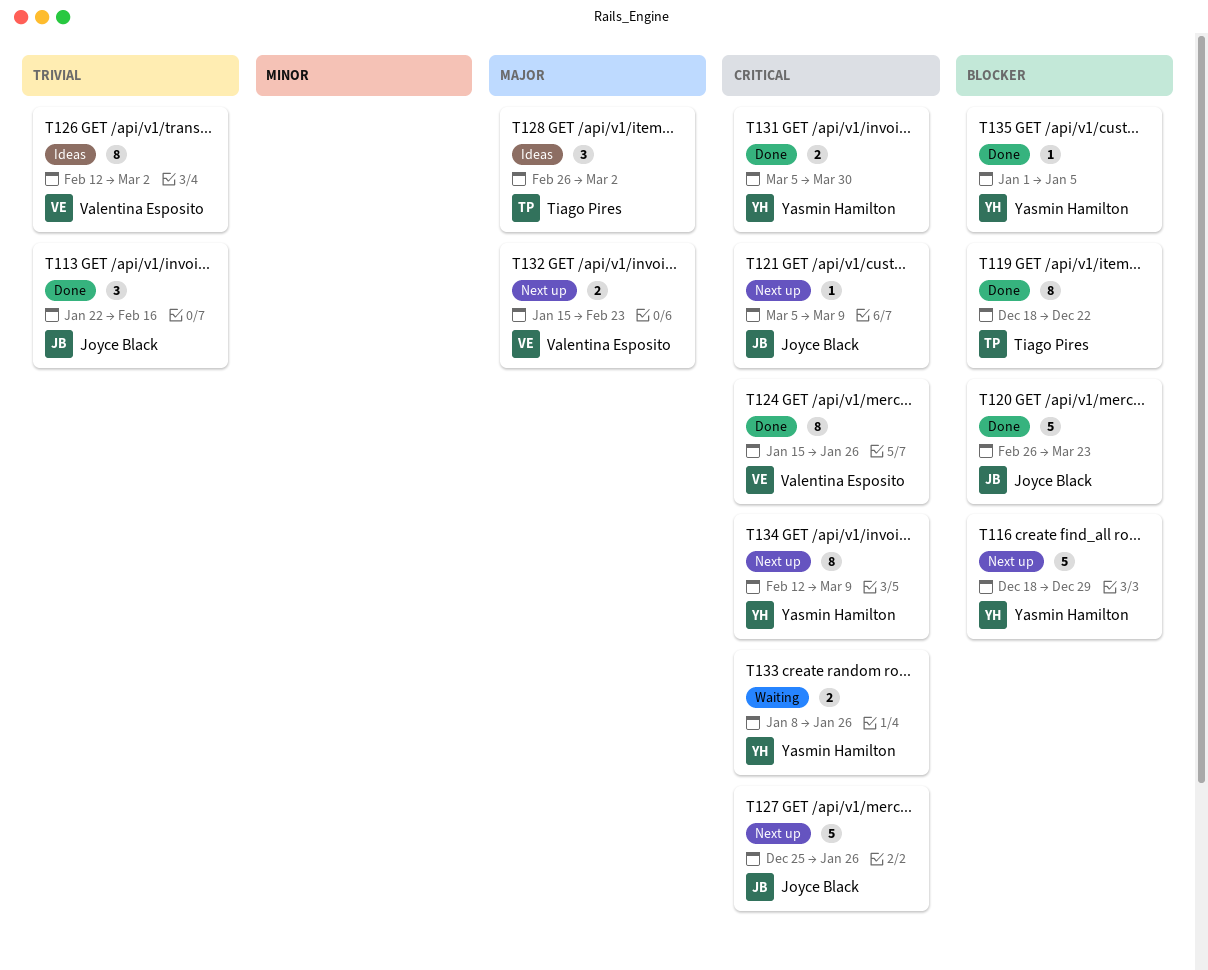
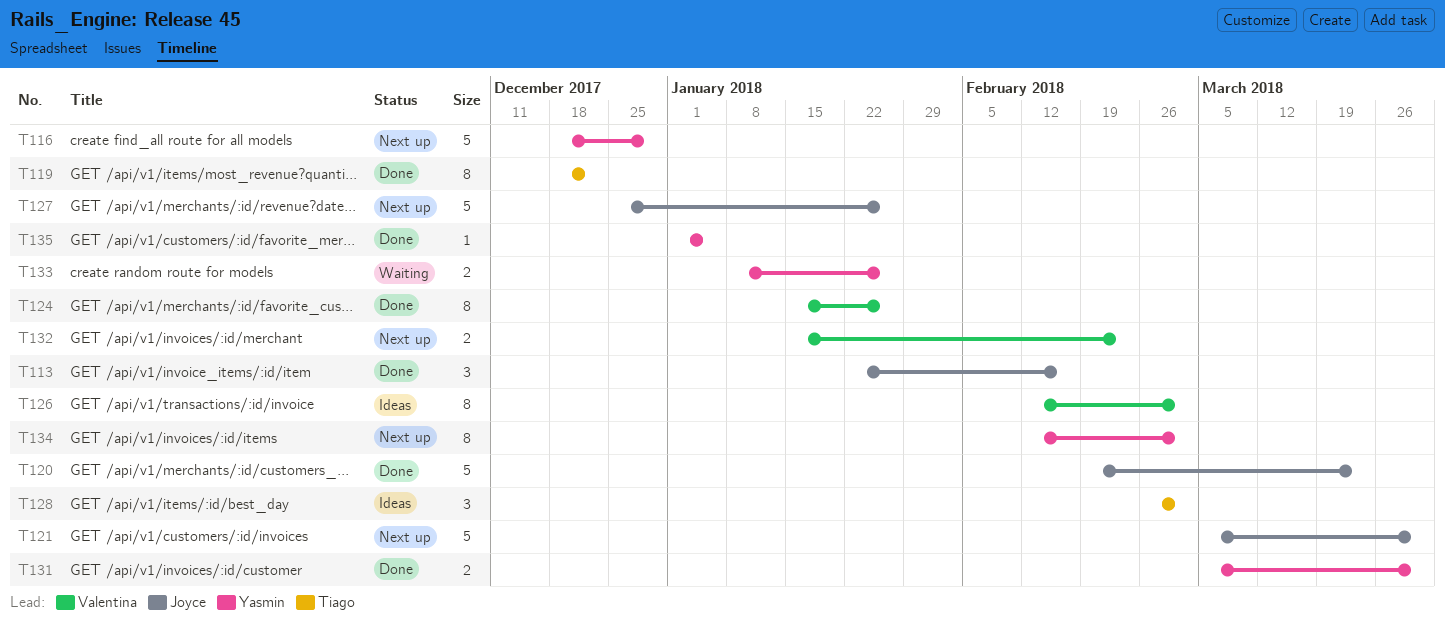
T120, start: Feb 26 -> Feb 19
T121, estimate: 1 -> 5
T121, due: Mar 9 -> Mar 30
T134, due: Mar 9 -> Mar 2

